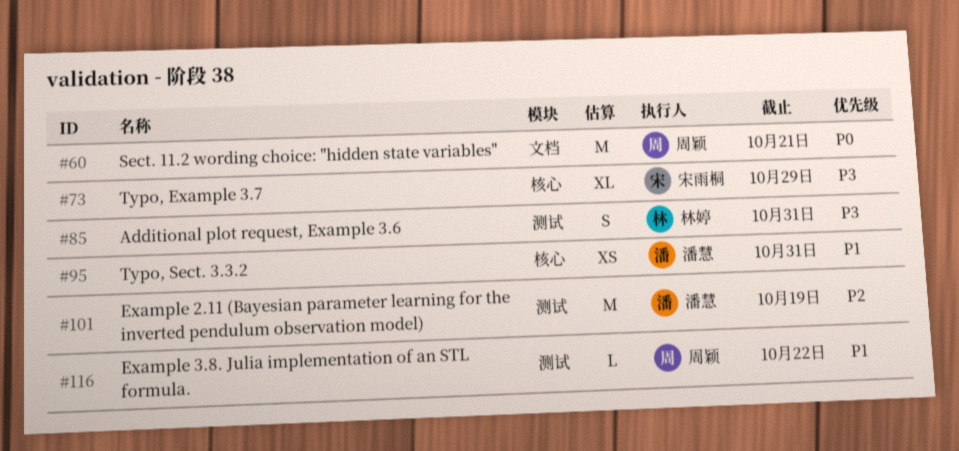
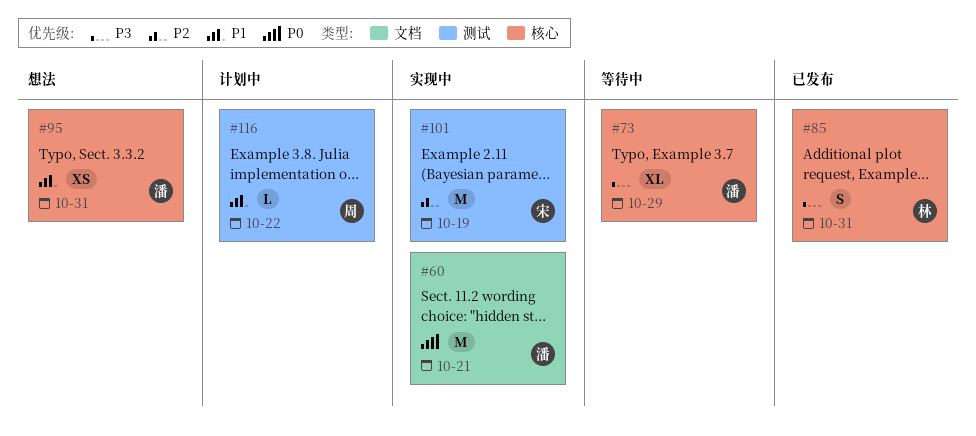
#60, owner: 周颖 -> 潘慧
#73, owner: 宋雨桐 -> 潘慧
#85, label: 测试 -> 核心
#101, owner: 潘慧 -> 宋雨桐

